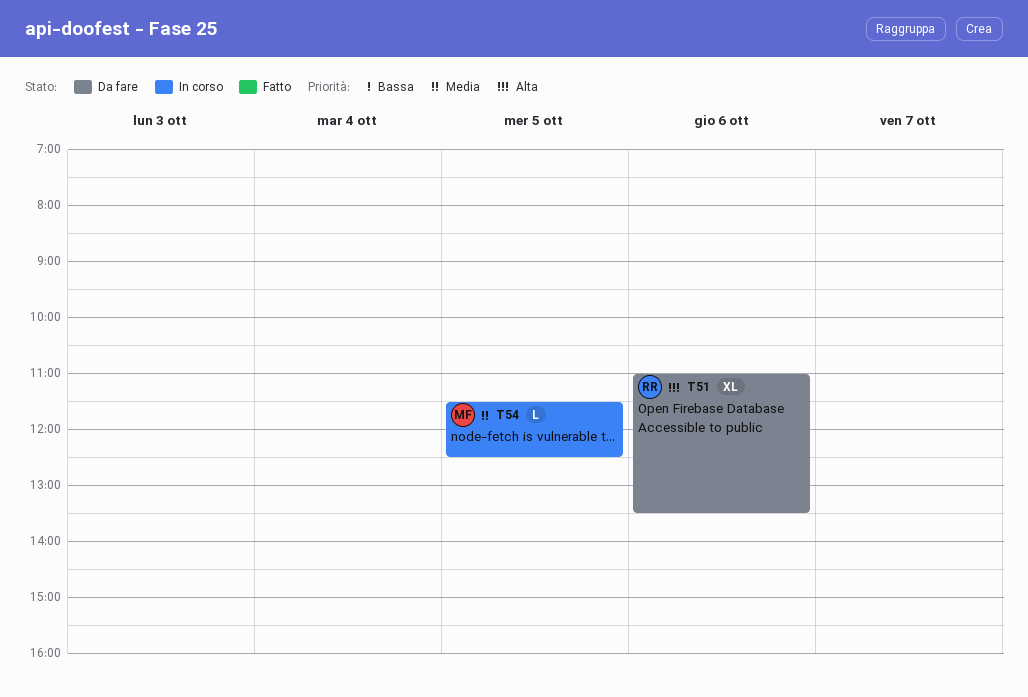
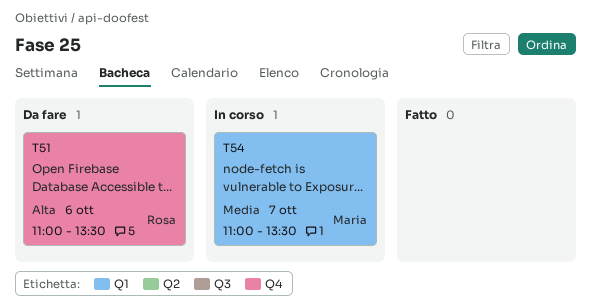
T54, day: Oct 5 -> Oct 7
T54, begins: 11:30 -> 11:00
T54, ends: 12:30 -> 13:30

